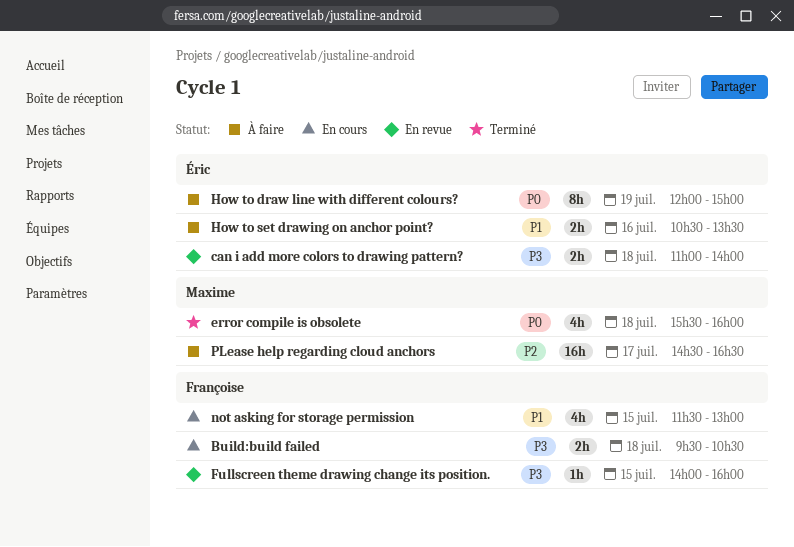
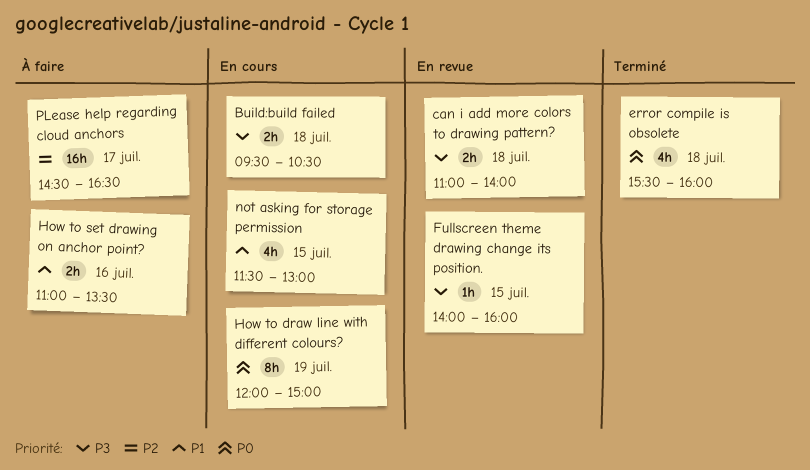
How to draw line with different colours?, status: À faire -> En cours
How to set drawing on anchor point?, begins: 10:30 -> 11:00

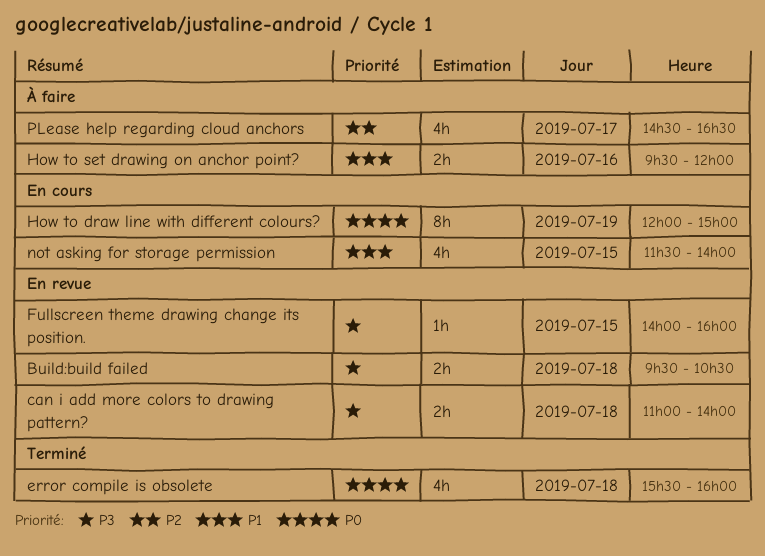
Build:build failed, status: En cours -> En revue
How to set drawing on anchor point?, begins: 11:00 -> 09:30
How to set drawing on anchor point?, ends: 13:30 -> 12:00
not asking for storage permission, ends: 13:00 -> 14:00
PLease help regarding cloud anchors, estimate: 16h -> 4h

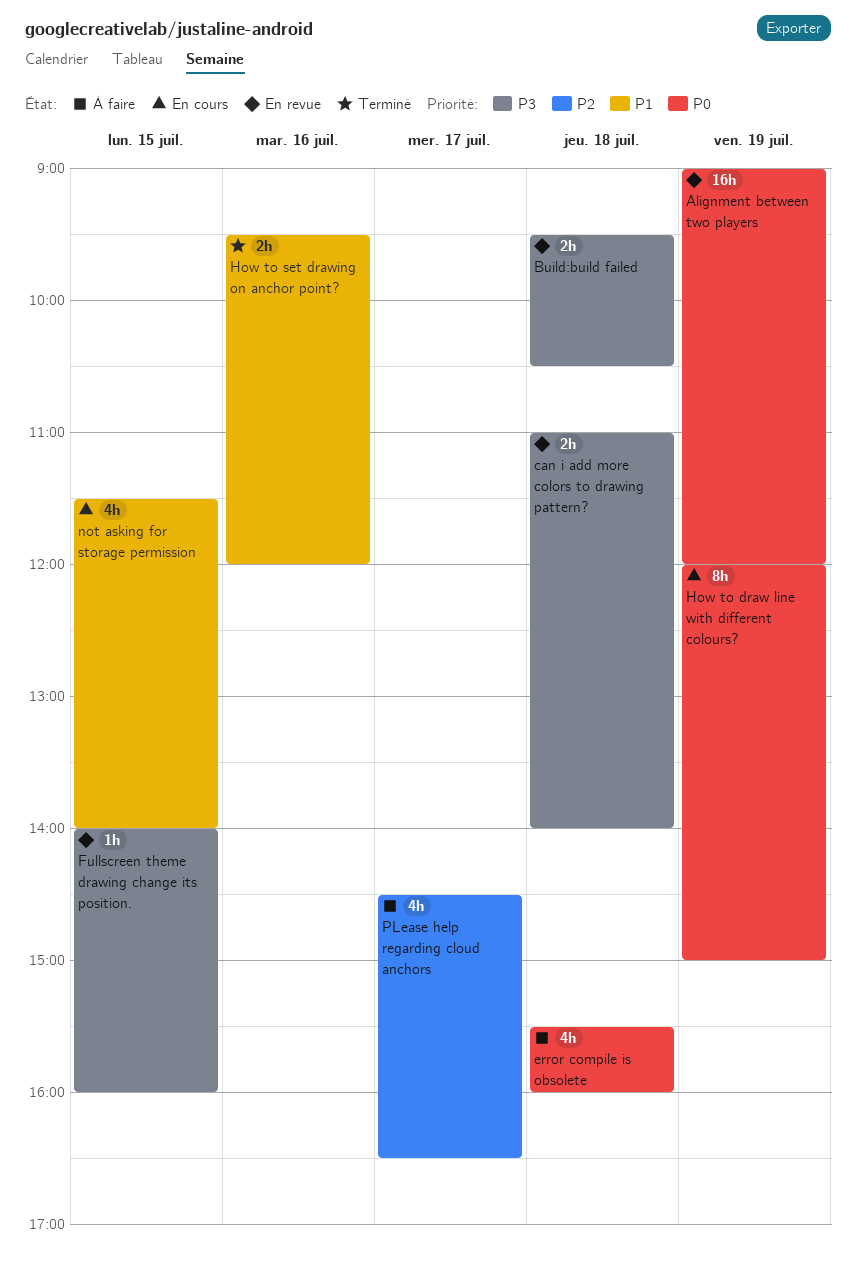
Alignment between two players: none -> present
error compile is obsolete, status: Terminé -> À faire
How to set drawing on anchor point?, status: À faire -> Terminé

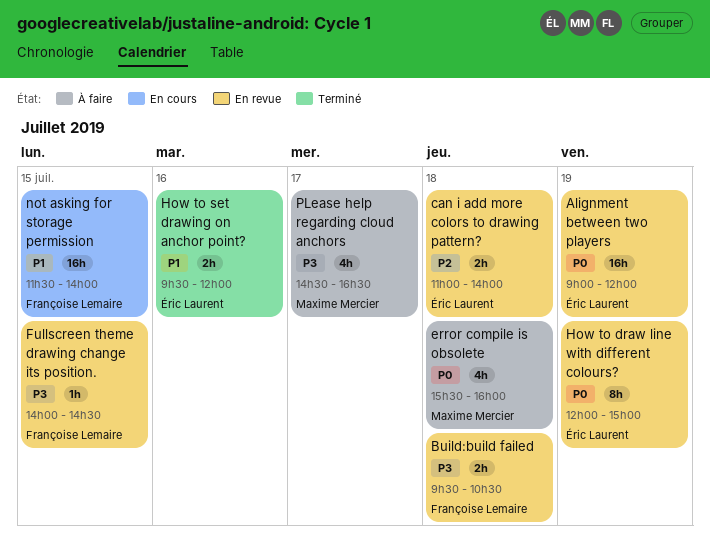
can i add more colors to drawing pattern?, priority: P3 -> P2
Fullscreen theme drawing change its position., ends: 16:00 -> 14:30
How to draw line with different colours?, status: En cours -> En revue
not asking for storage permission, estimate: 4h -> 16h
PLease help regarding cloud anchors, priority: P2 -> P3

